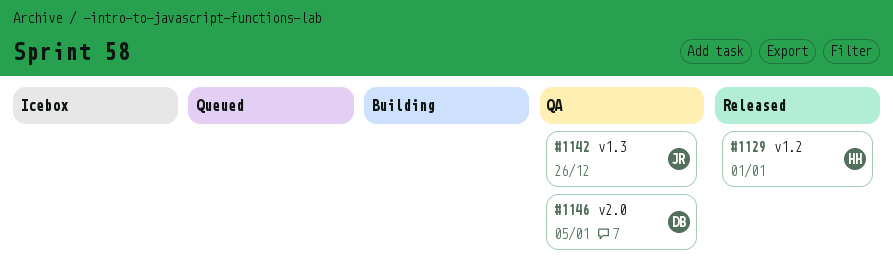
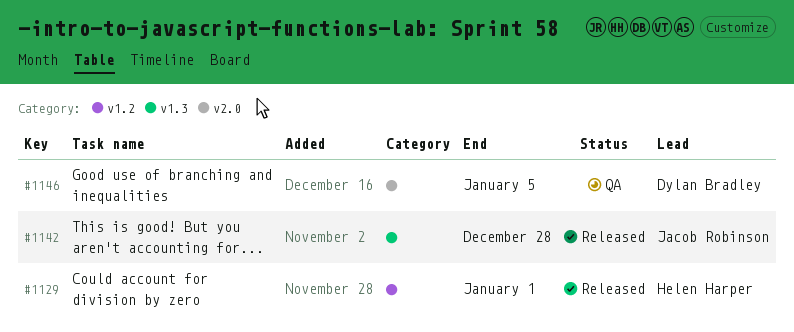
#1142, status: QA -> Released
#1142, due: Dec 26 -> Dec 28

